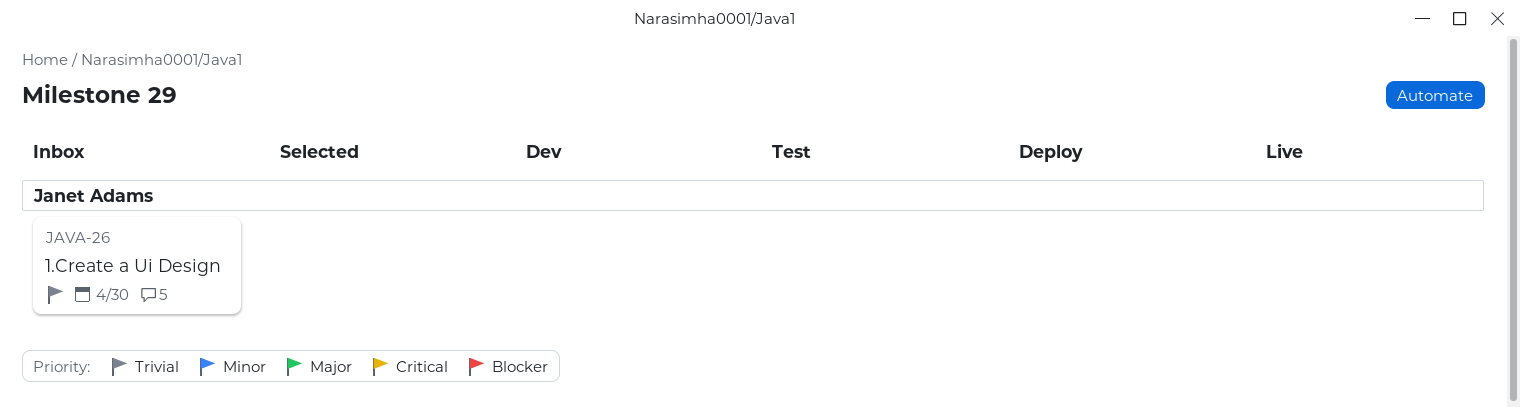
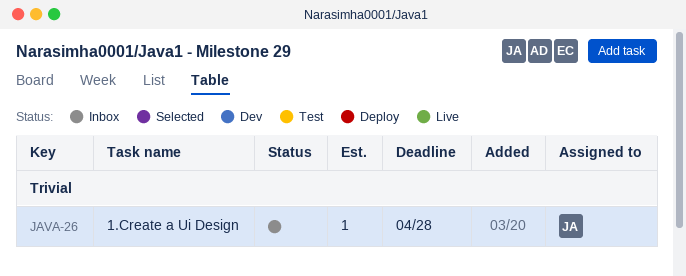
JAVA-26, due: Apr 30 -> Apr 28

